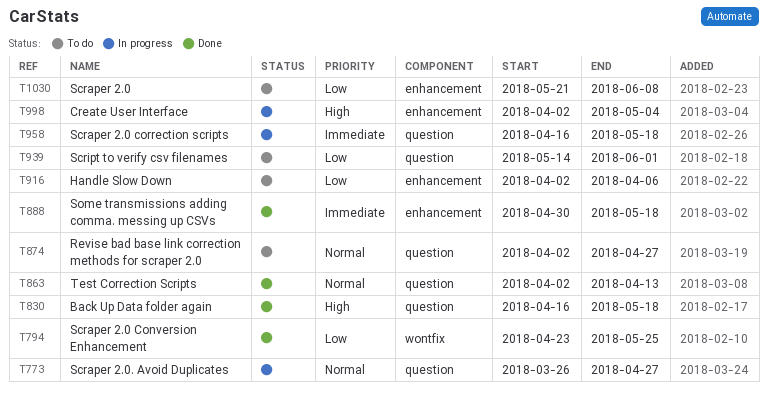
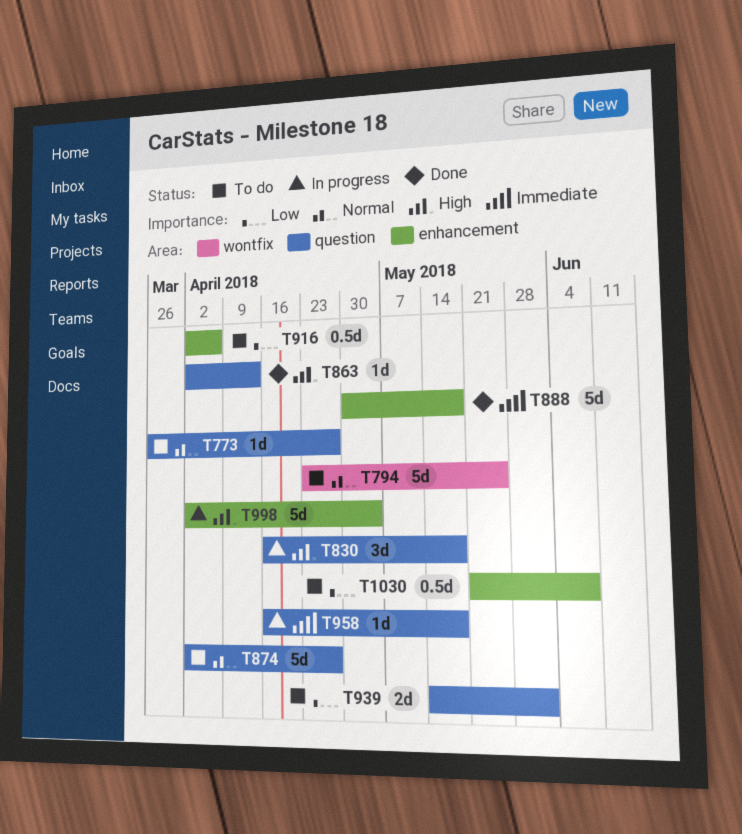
T773, status: In progress -> To do
T794, status: Done -> To do
T794, priority: Low -> Normal
T830, status: Done -> In progress
T863, priority: Normal -> High

